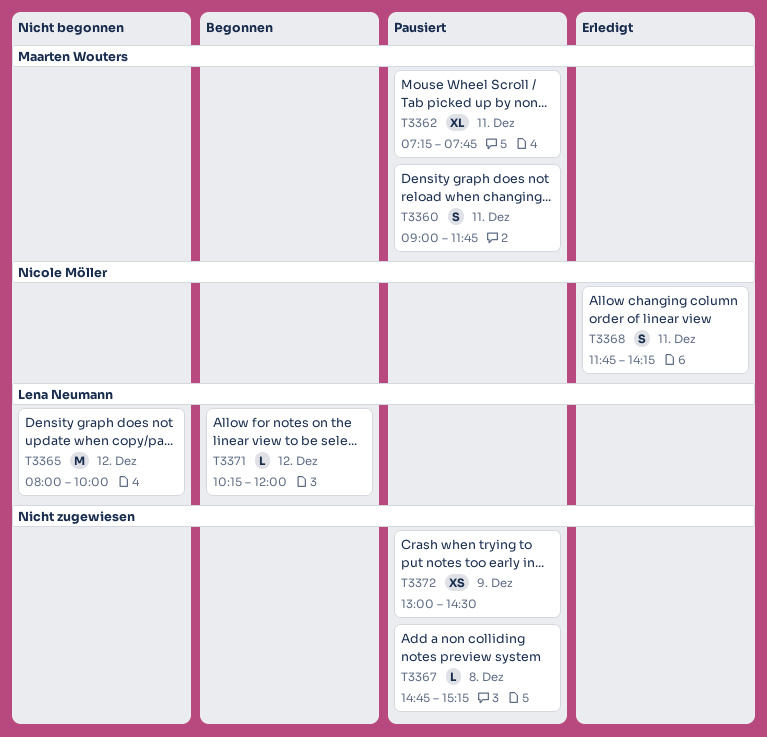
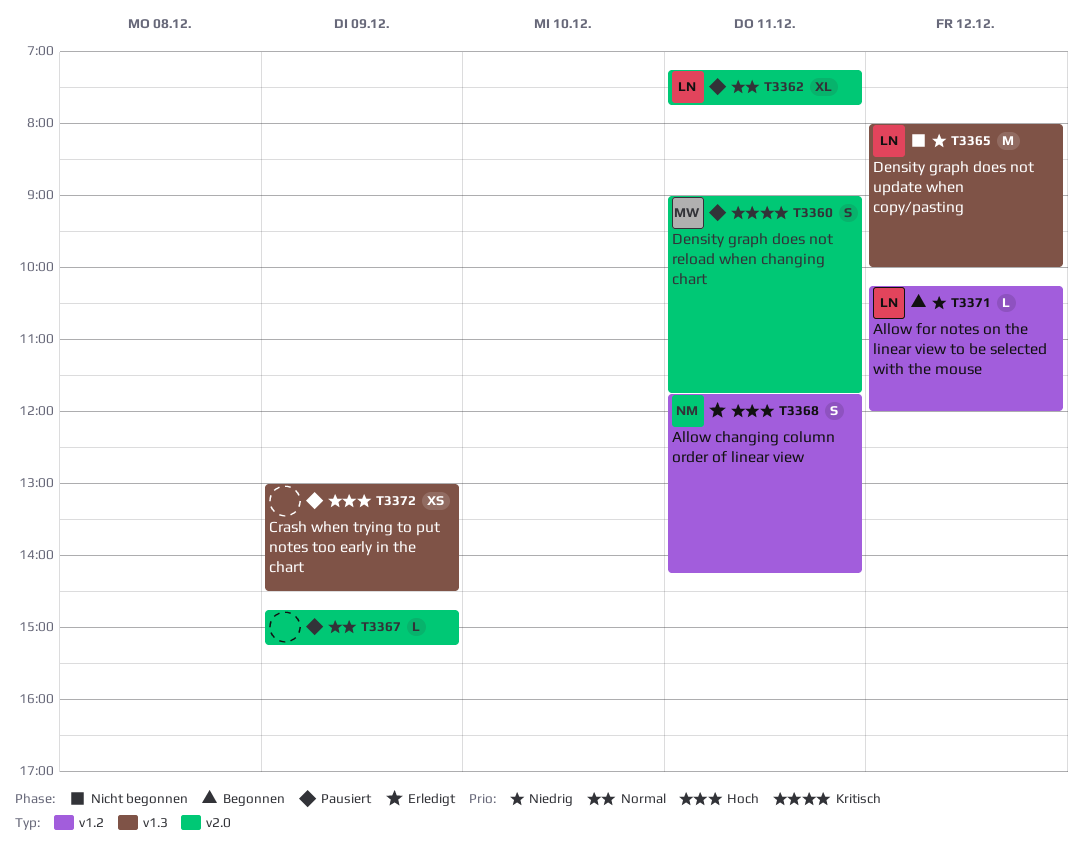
T3362, owner: Maarten Wouters -> Lena Neumann
T3367, day: Dec 8 -> Dec 9

